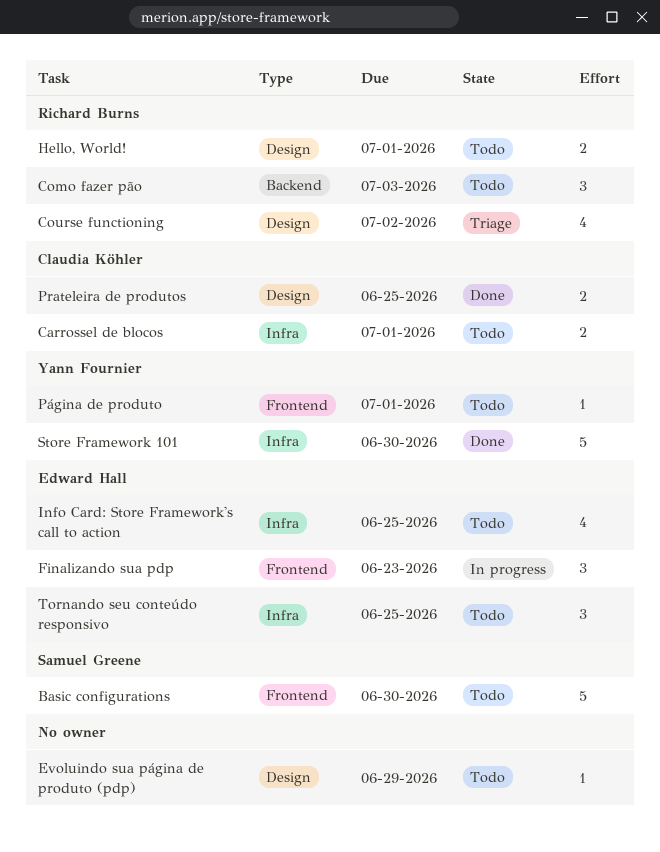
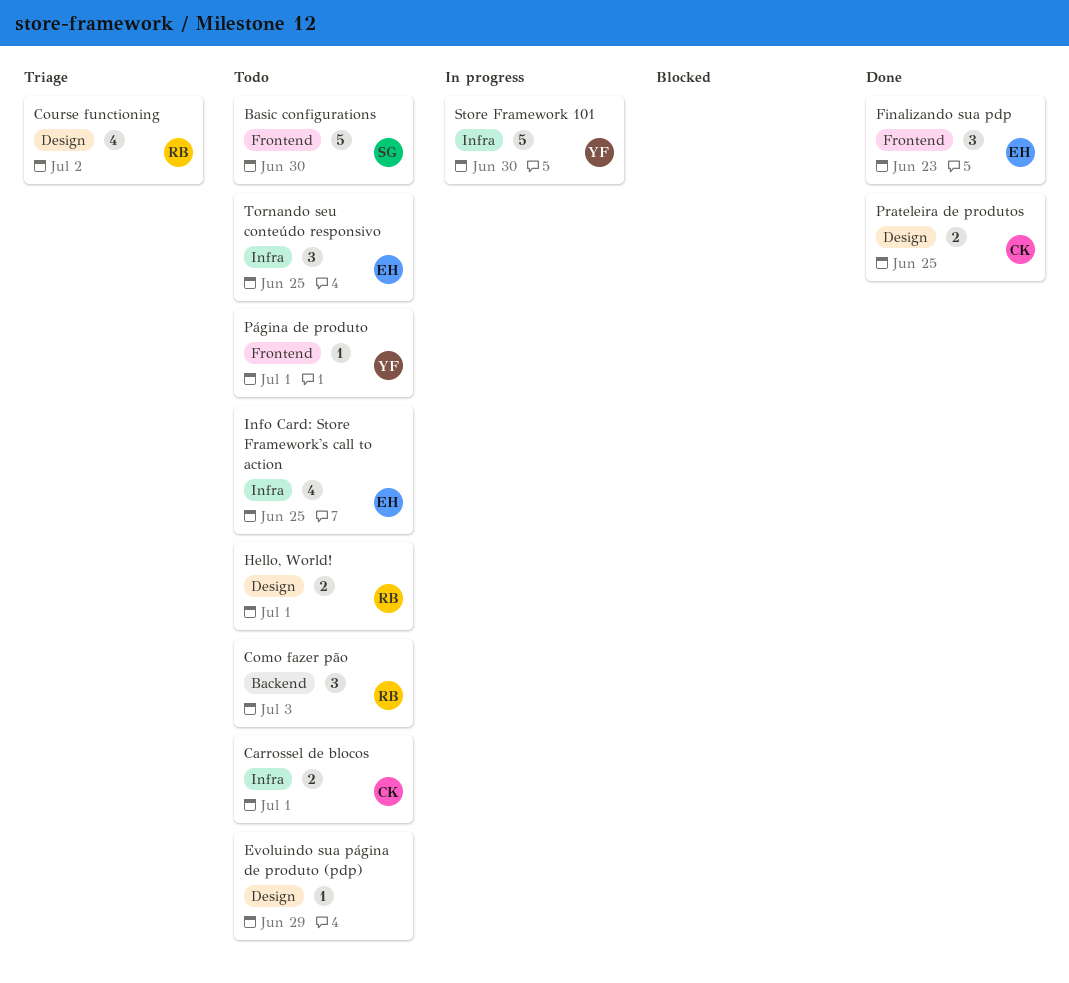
Finalizando sua pdp, status: In progress -> Done
Store Framework 101, status: Done -> In progress

